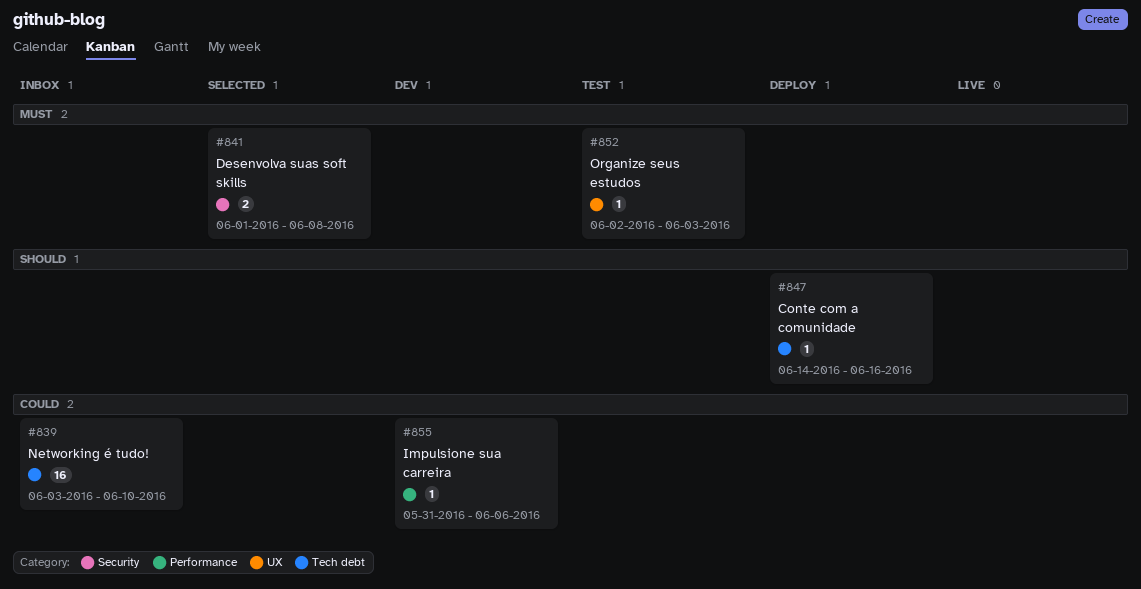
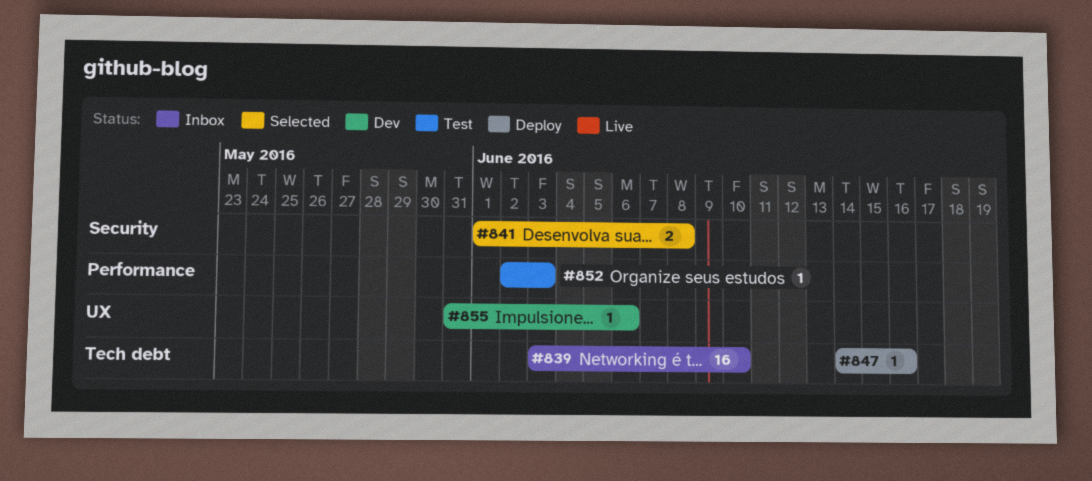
#852, label: UX -> Performance
#855, label: Performance -> UX

